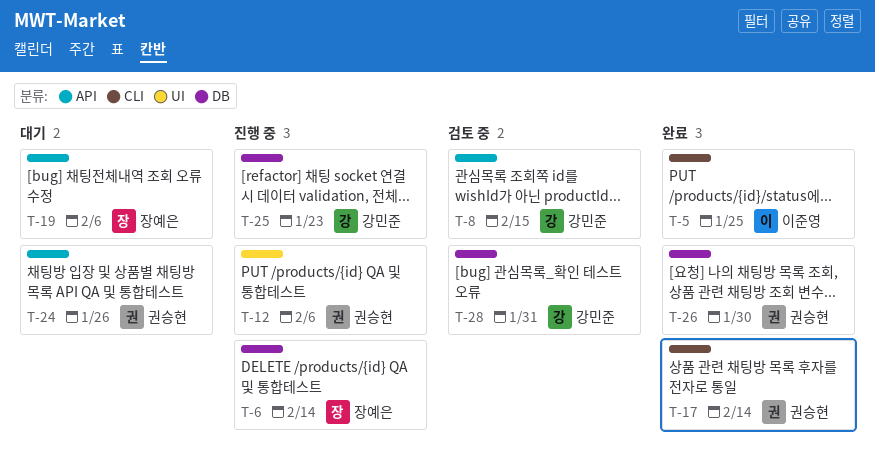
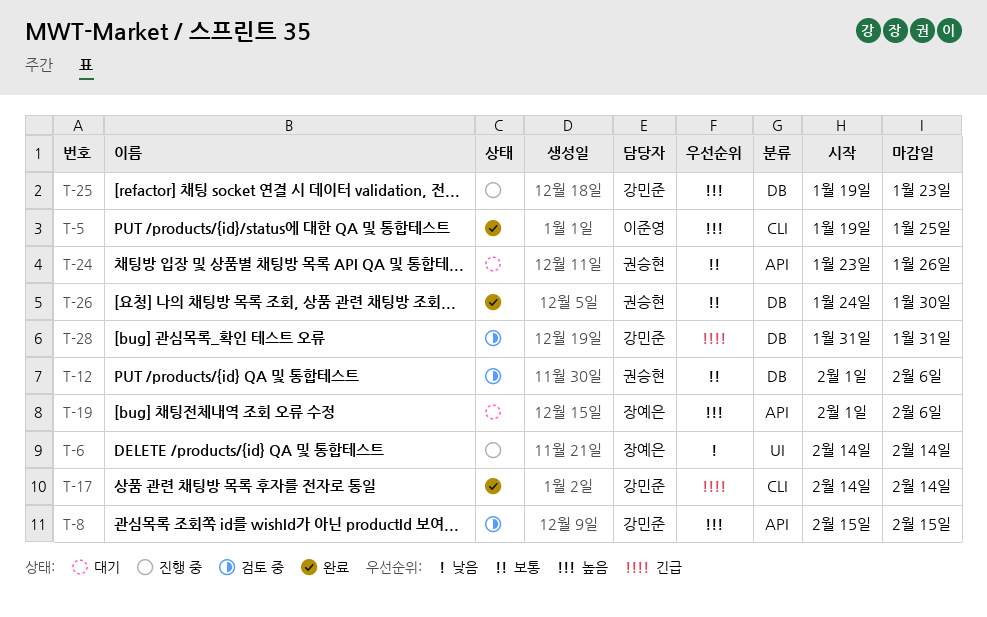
T-6, label: DB -> UI
T-12, status: 진행 중 -> 검토 중
T-12, label: UI -> DB
T-17, owner: 권승현 -> 강민준

